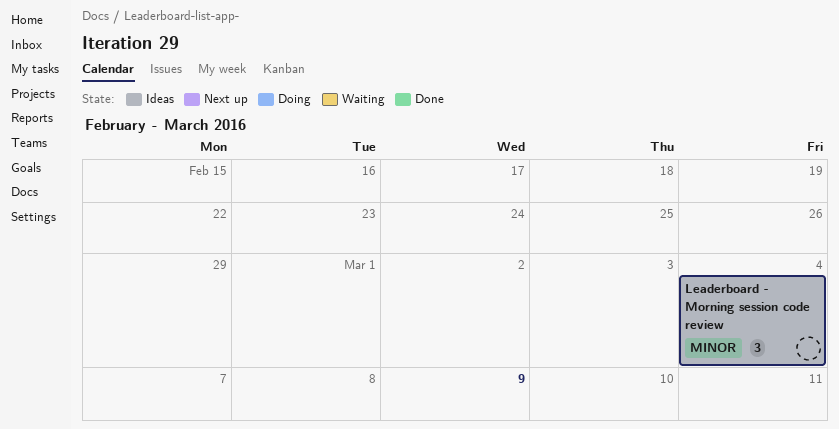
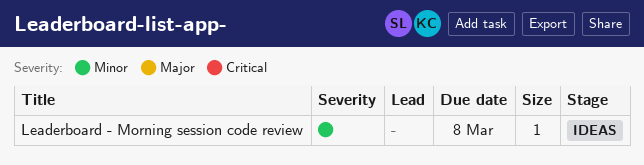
Leaderboard - Morning session code review, estimate: 3 -> 1
Leaderboard - Morning session code review, due: Mar 4 -> Mar 8

